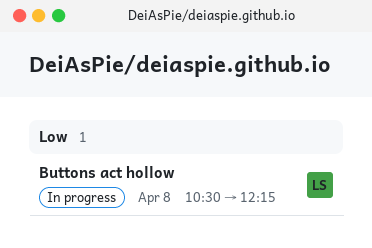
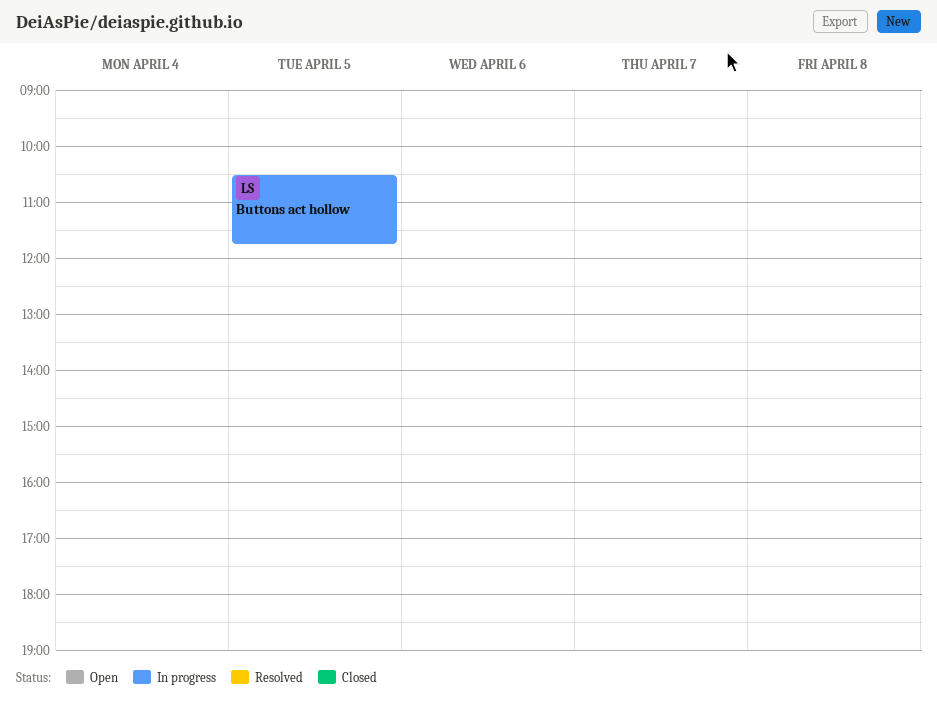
Buttons act hollow, day: Apr 8 -> Apr 5
Buttons act hollow, ends: 12:15 -> 11:45

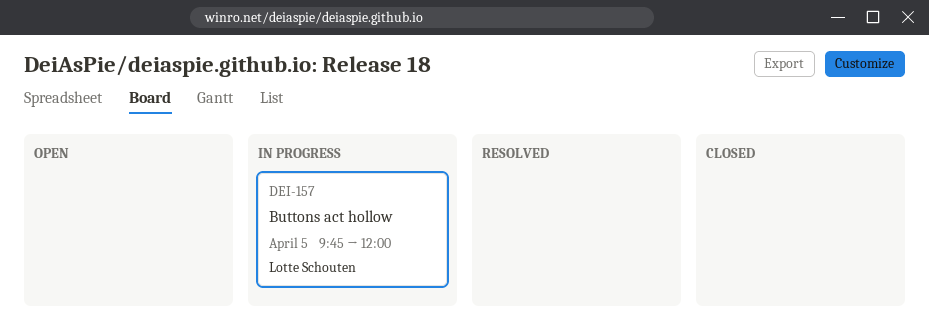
Buttons act hollow, begins: 10:30 -> 09:45
Buttons act hollow, ends: 11:45 -> 12:00

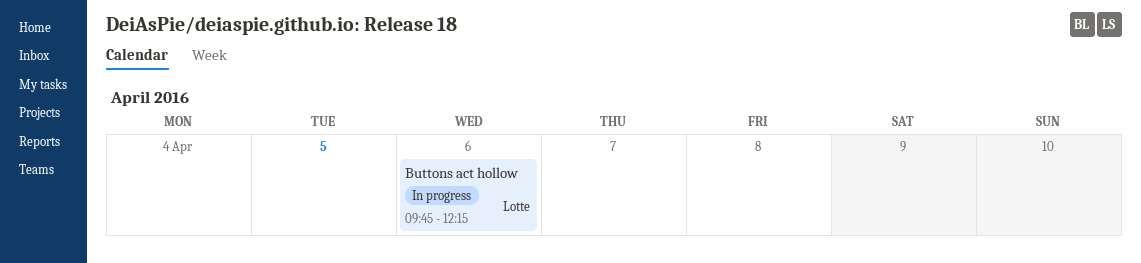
Buttons act hollow, day: Apr 5 -> Apr 6
Buttons act hollow, ends: 12:00 -> 12:15

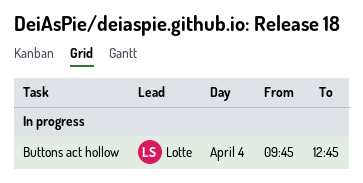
Buttons act hollow, day: Apr 6 -> Apr 4
Buttons act hollow, ends: 12:15 -> 12:45

